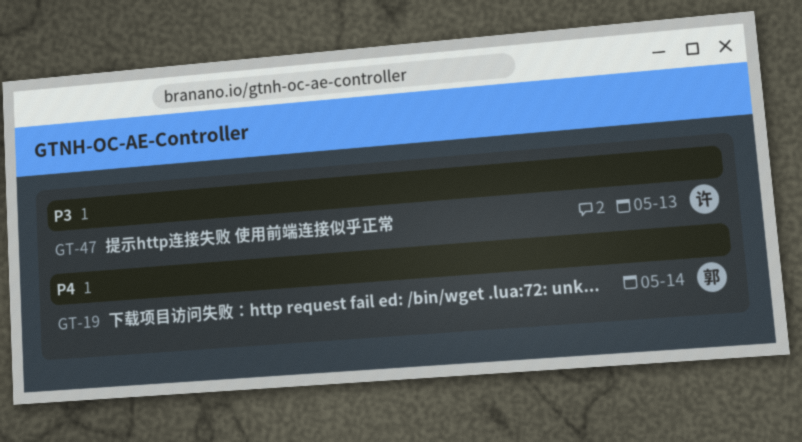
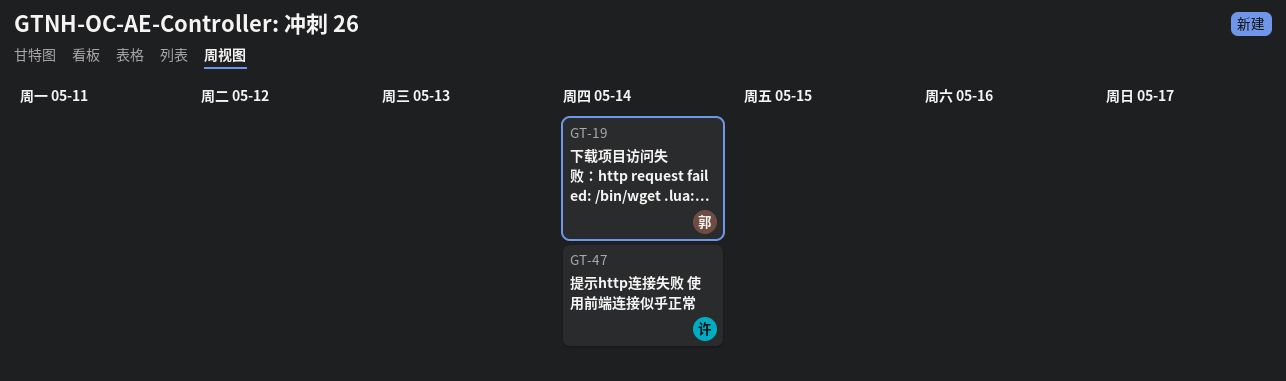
GT-47, due: May 13 -> May 14

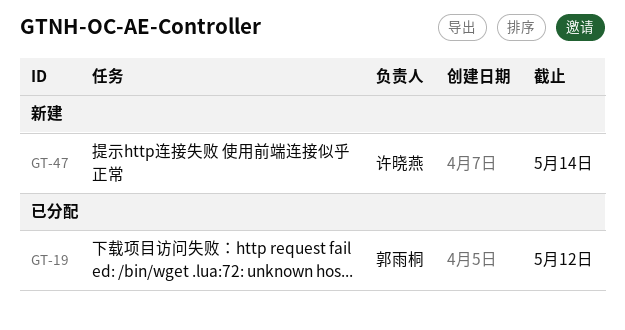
GT-19, due: May 14 -> May 12

